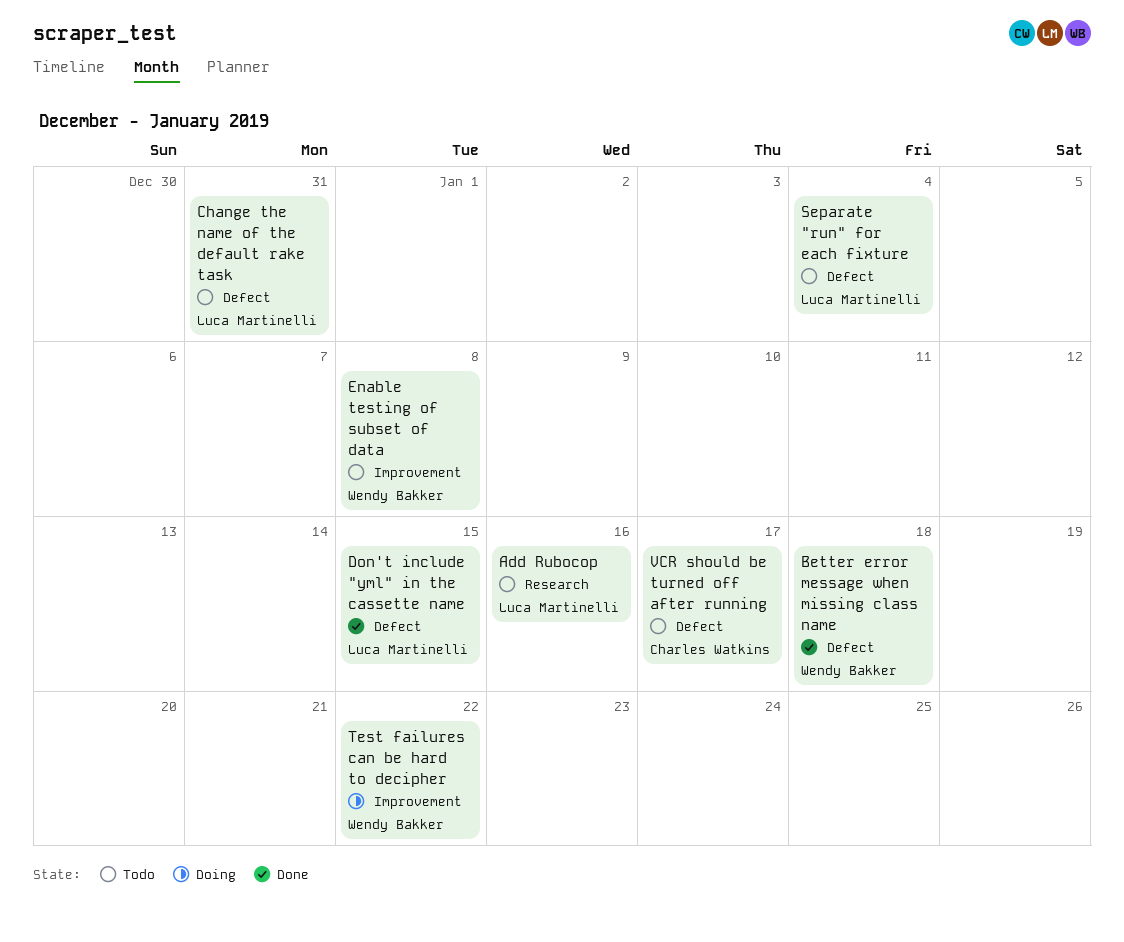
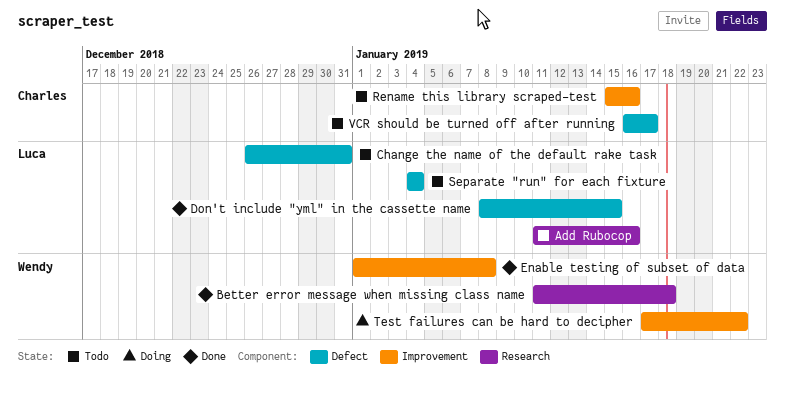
Better error message when missing class name, label: Defect -> Research
Enable testing of subset of data, status: Todo -> Done
Rename this library scraped-test: none -> present

